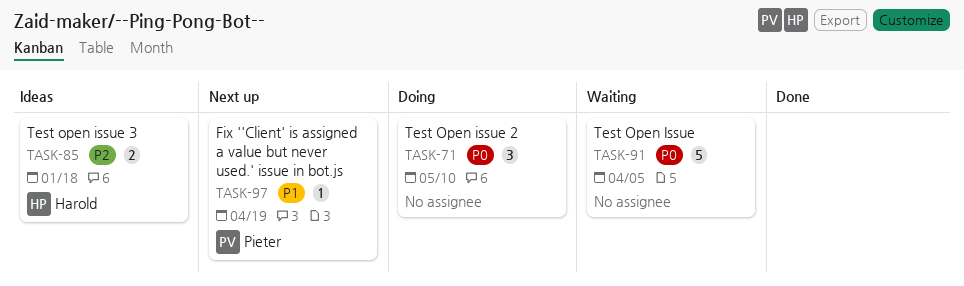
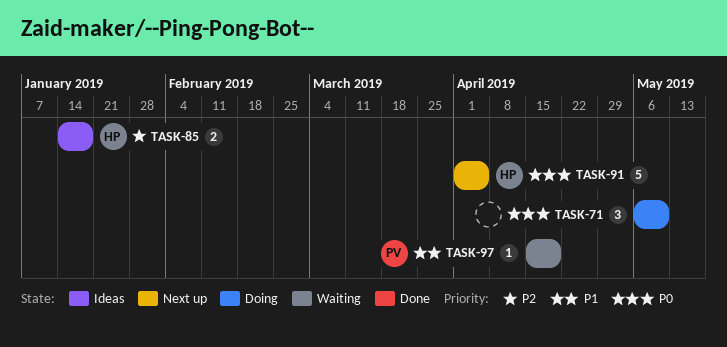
TASK-91, status: Waiting -> Next up
TASK-91, owner: none -> Harold
TASK-97, status: Next up -> Waiting

